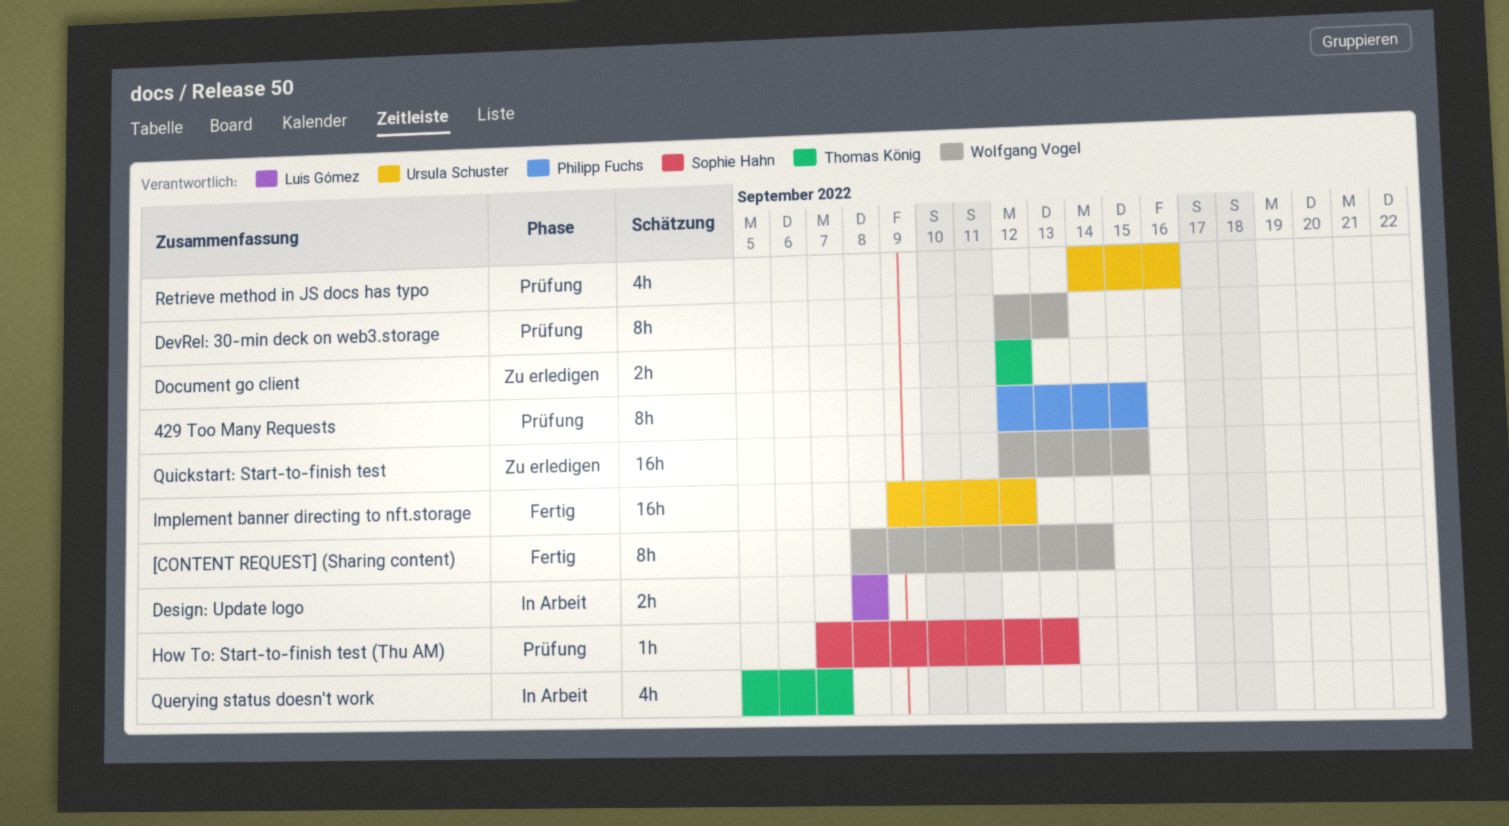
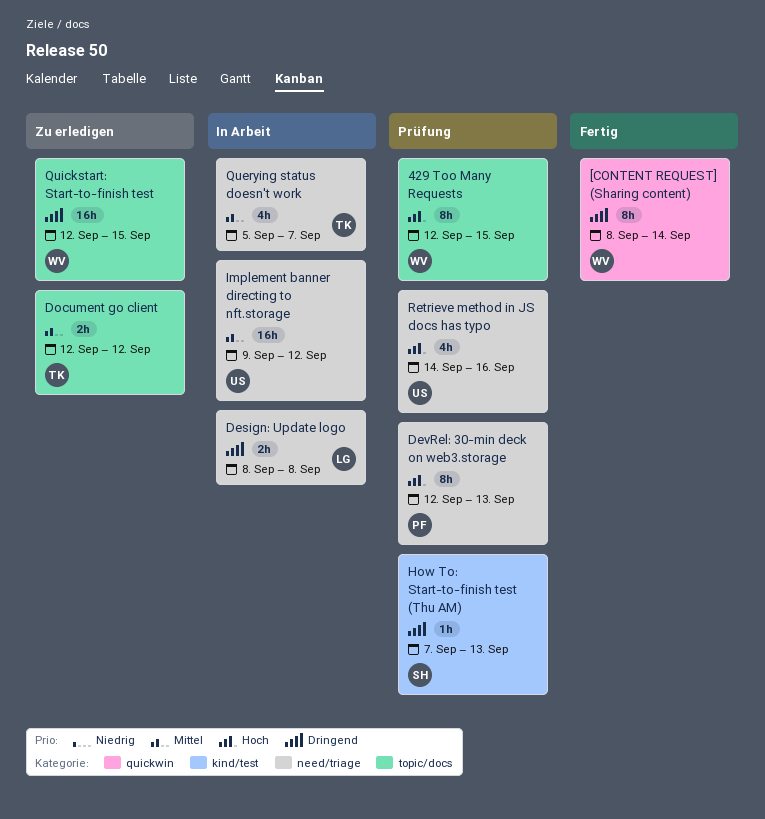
429 Too Many Requests, owner: Philipp Fuchs -> Wolfgang Vogel
DevRel: 30-min deck on web3.storage, owner: Wolfgang Vogel -> Philipp Fuchs
Implement banner directing to nft.storage, status: Fertig -> In Arbeit

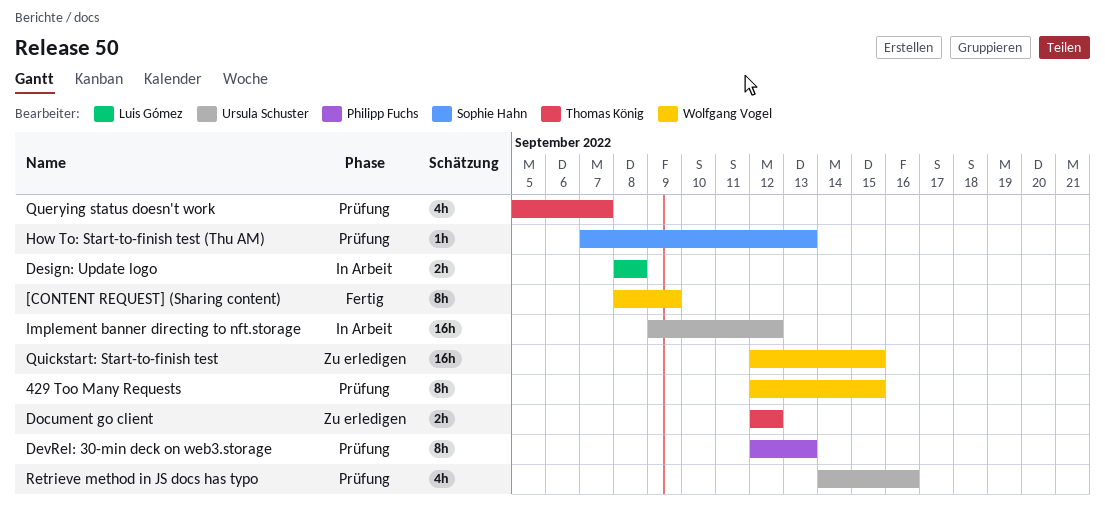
[CONTENT REQUEST] (Sharing content), due: Sep 14 -> Sep 9
Querying status doesn't work, status: In Arbeit -> Prüfung

